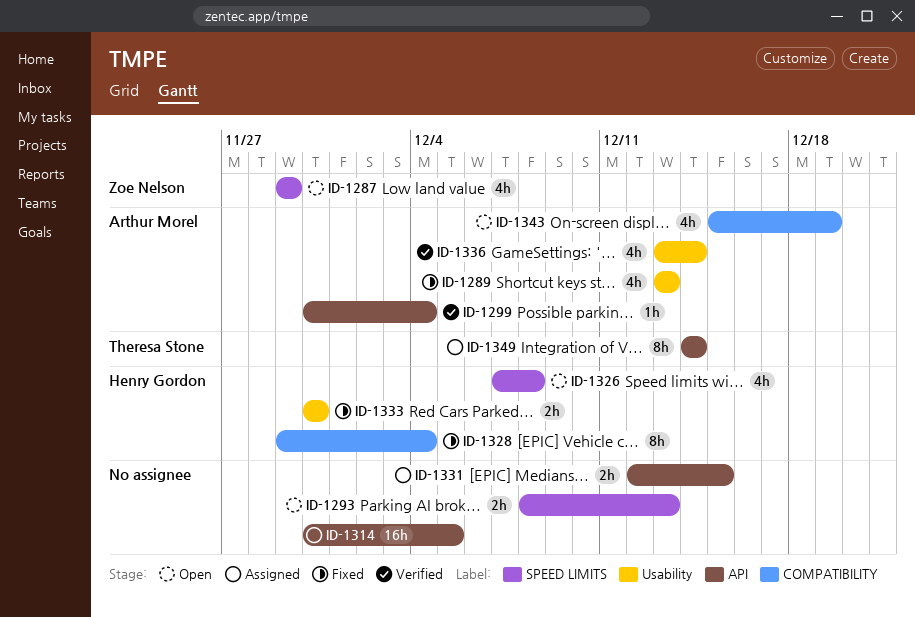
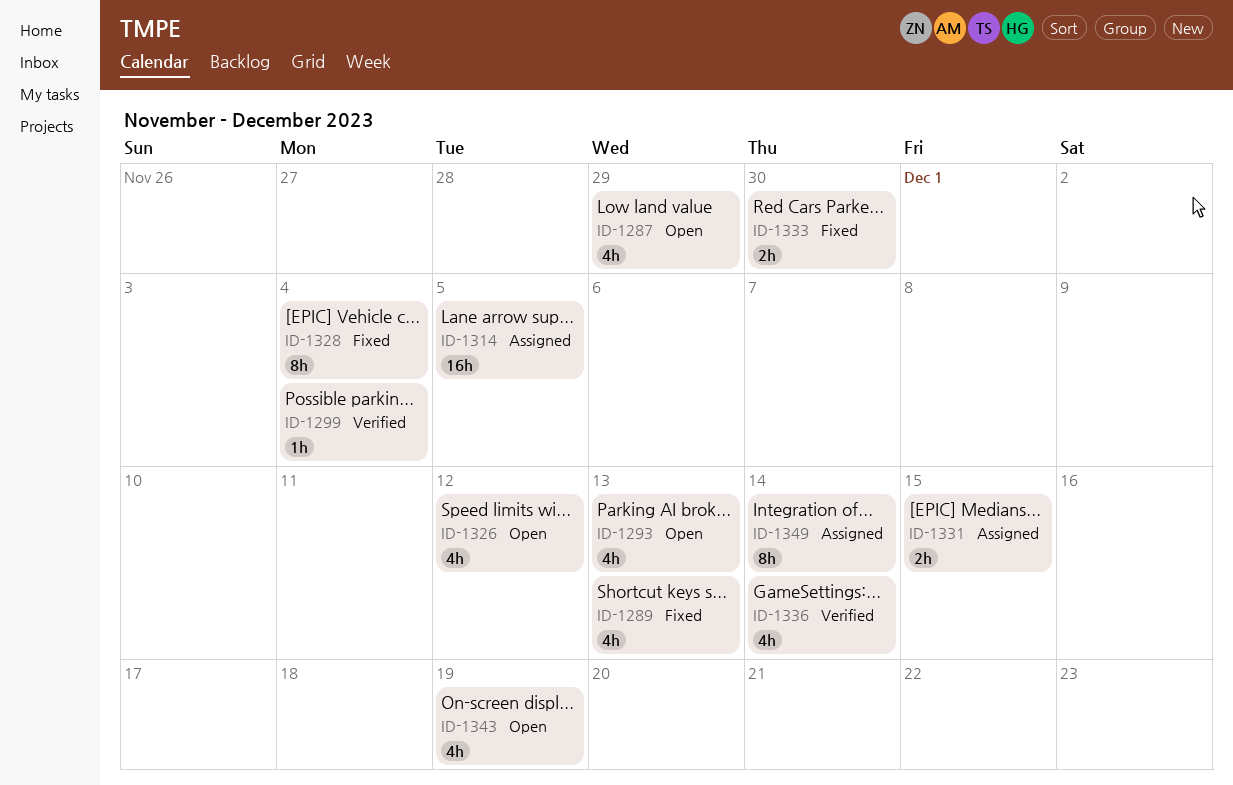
ID-1293, estimate: 2h -> 4h
ID-1326, due: Dec 8 -> Dec 12

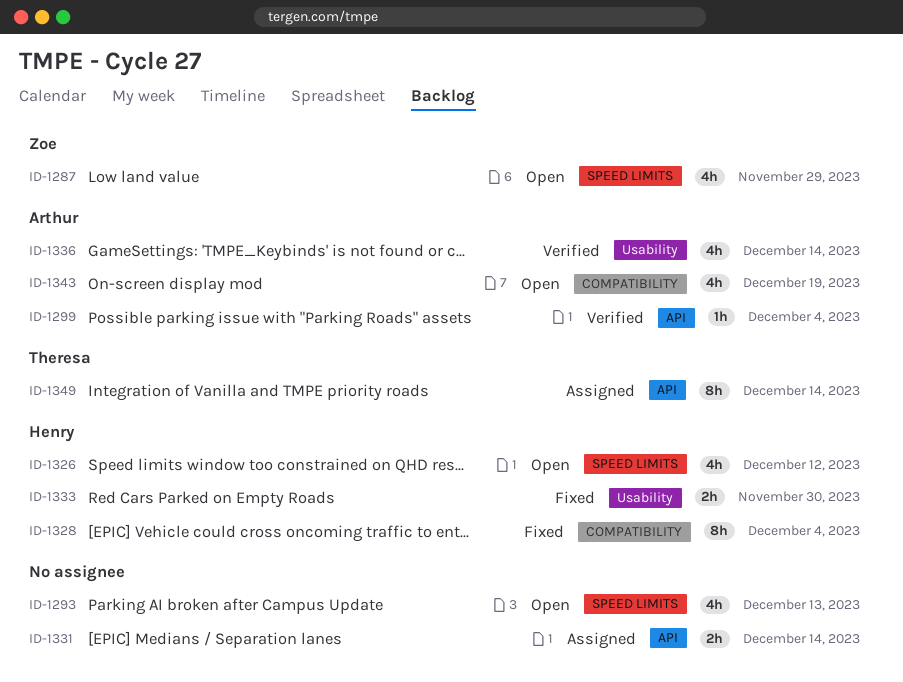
ID-1289: present -> none
ID-1314: present -> none
ID-1331, due: Dec 15 -> Dec 14

